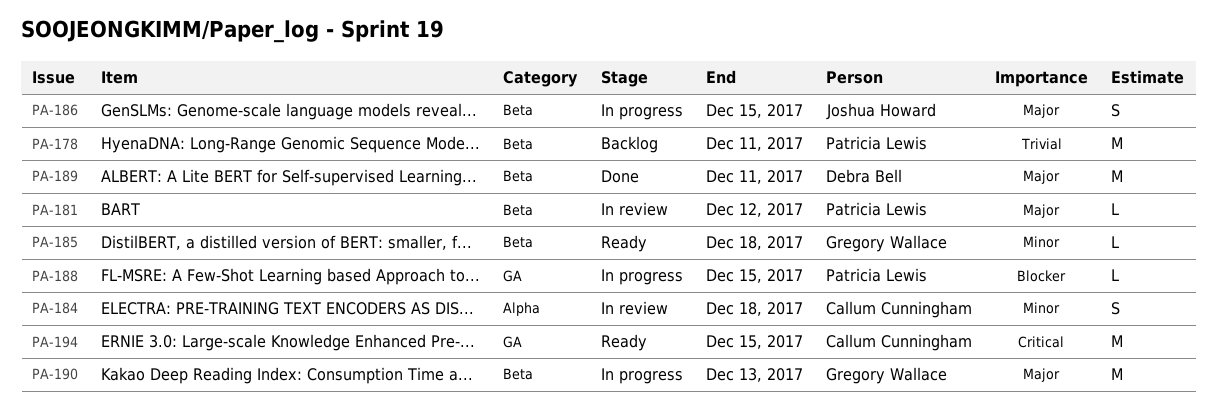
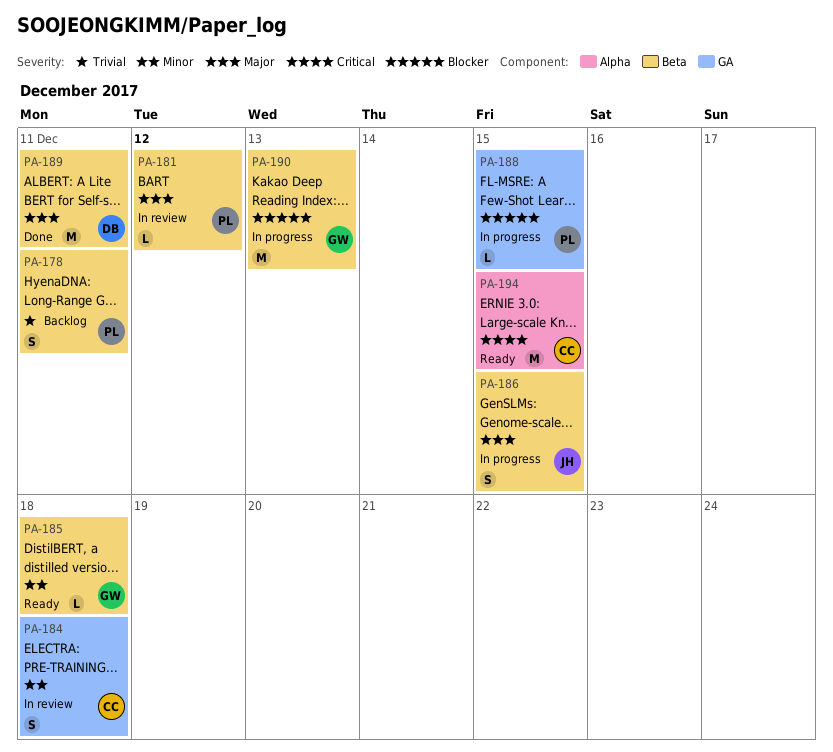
PA-178, estimate: M -> S
PA-184, label: Alpha -> GA
PA-190, priority: Major -> Blocker
PA-194, label: GA -> Alpha

